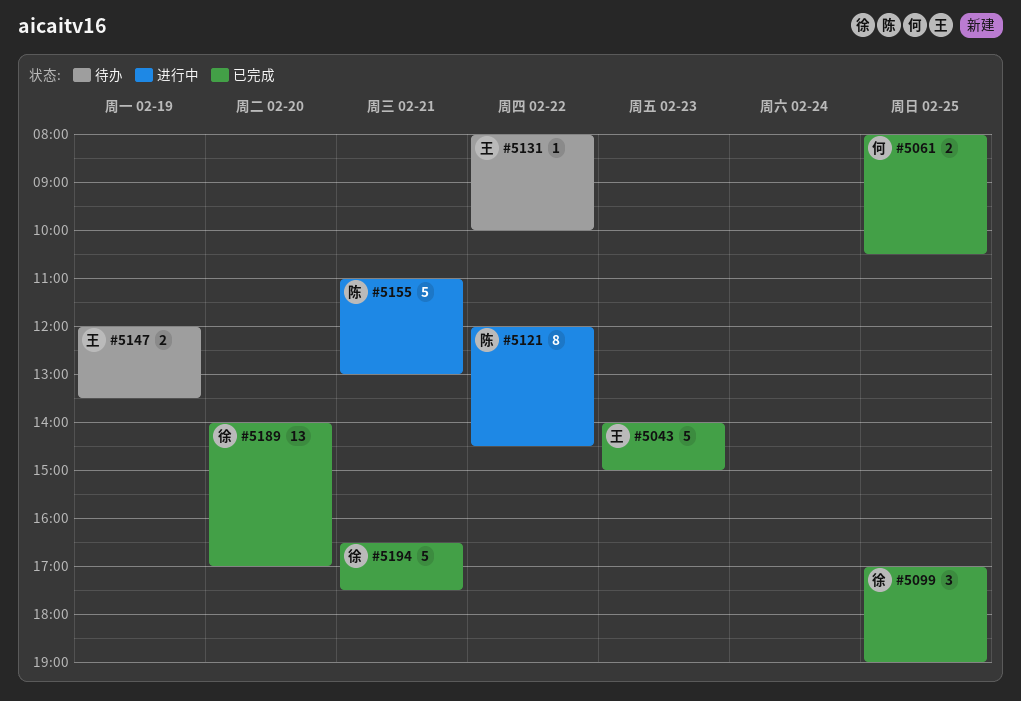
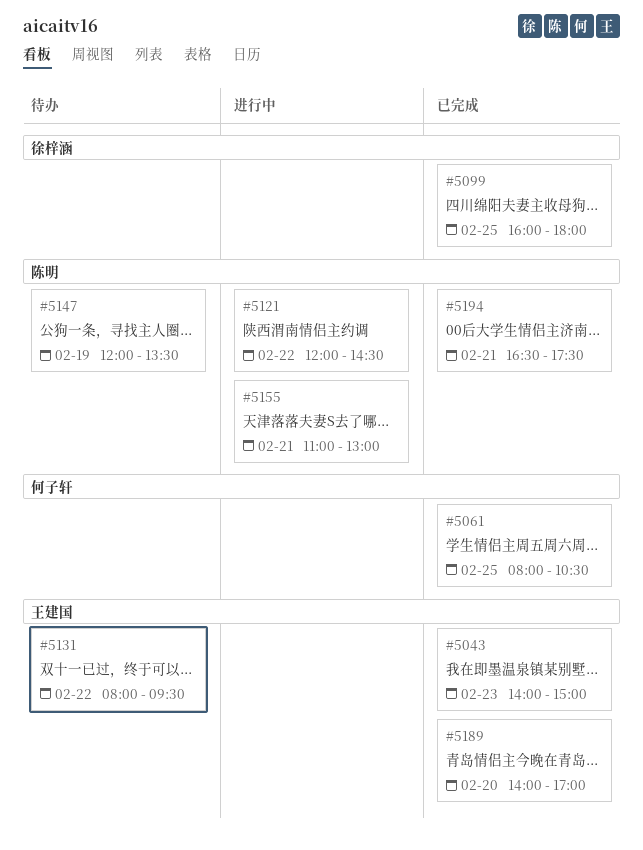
#5099, begins: 17:00 -> 16:00
#5099, ends: 19:00 -> 18:00
#5131, ends: 10:00 -> 09:30
#5147, owner: 王建国 -> 陈明
#5189, owner: 徐梓涵 -> 王建国
#5194, owner: 徐梓涵 -> 陈明

